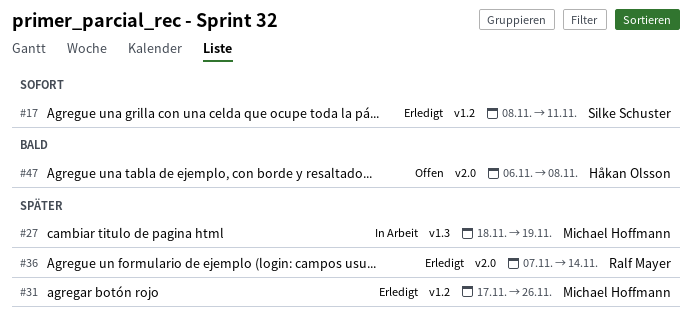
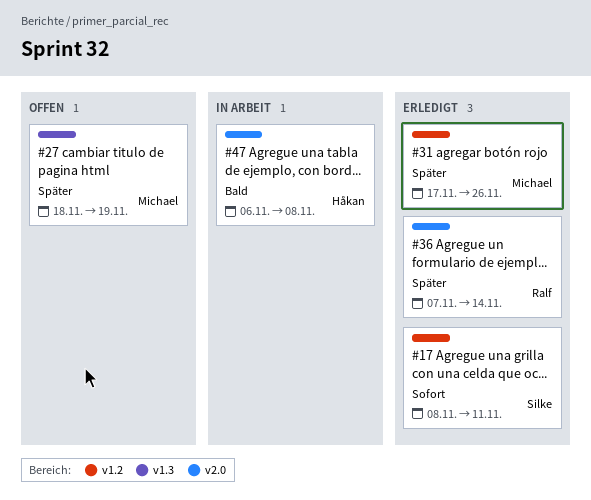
#27, status: In Arbeit -> Offen
#47, status: Offen -> In Arbeit

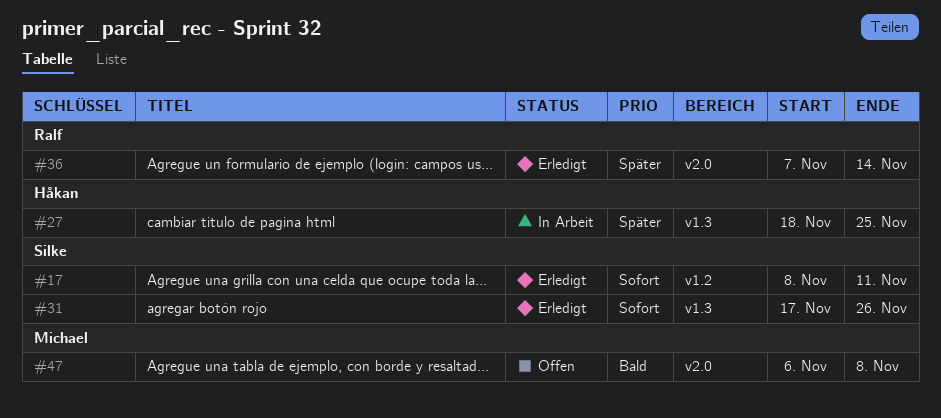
#27, status: Offen -> In Arbeit
#27, owner: Michael -> Håkan
#27, due: Nov 19 -> Nov 25
#31, owner: Michael -> Silke
#31, priority: Später -> Sofort
#31, label: v1.2 -> v1.3
#47, status: In Arbeit -> Offen
#47, owner: Håkan -> Michael

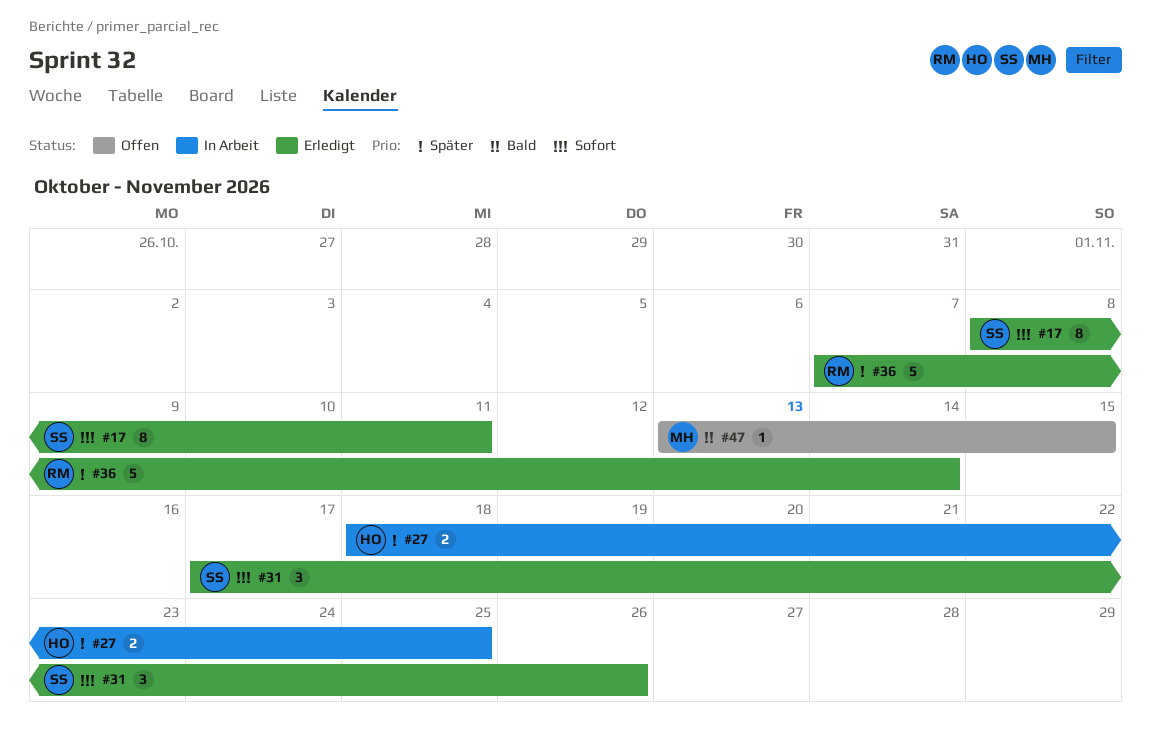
#47, start: Nov 6 -> Nov 13
#47, due: Nov 8 -> Nov 15

